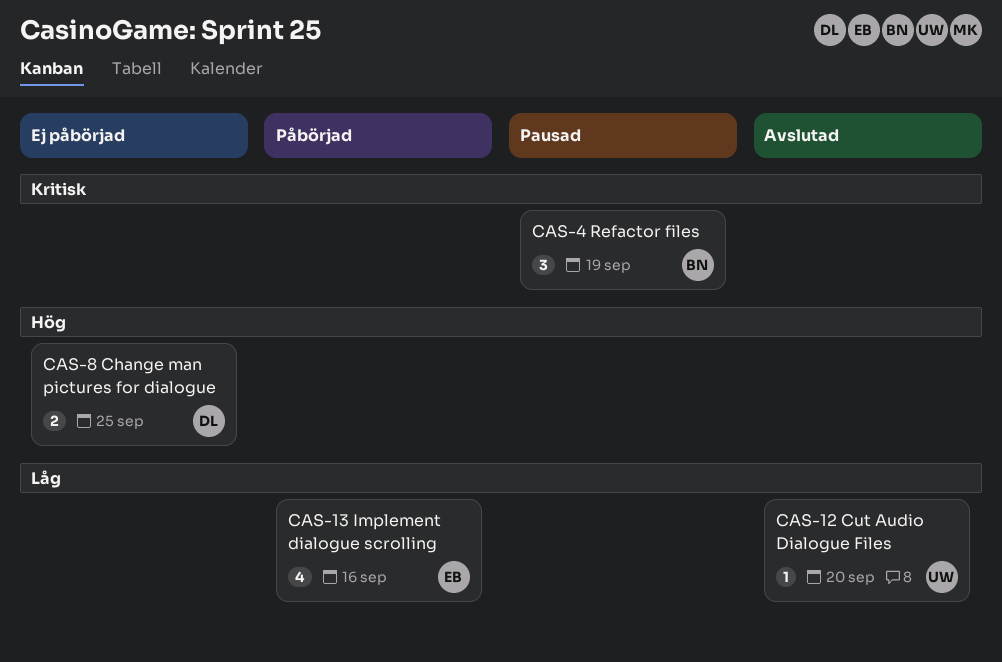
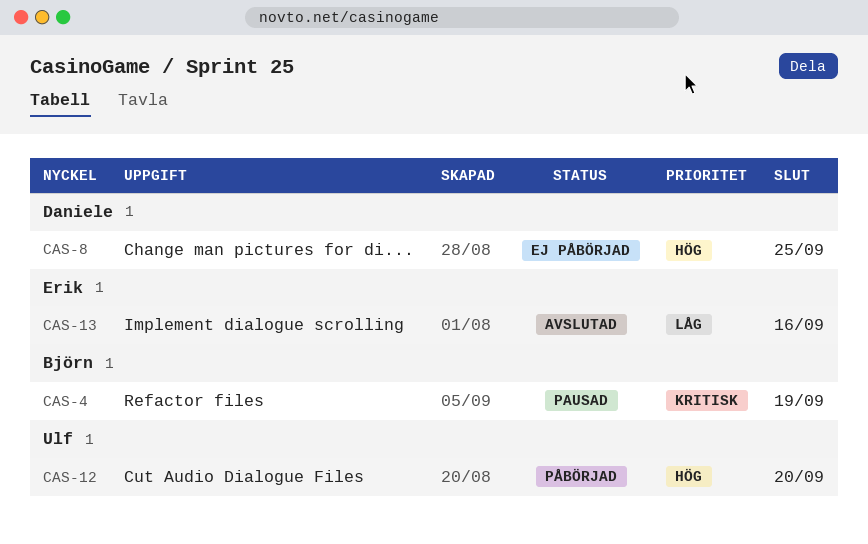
CAS-12, status: Avslutad -> Påbörjad
CAS-12, priority: Låg -> Hög
CAS-13, status: Påbörjad -> Avslutad

